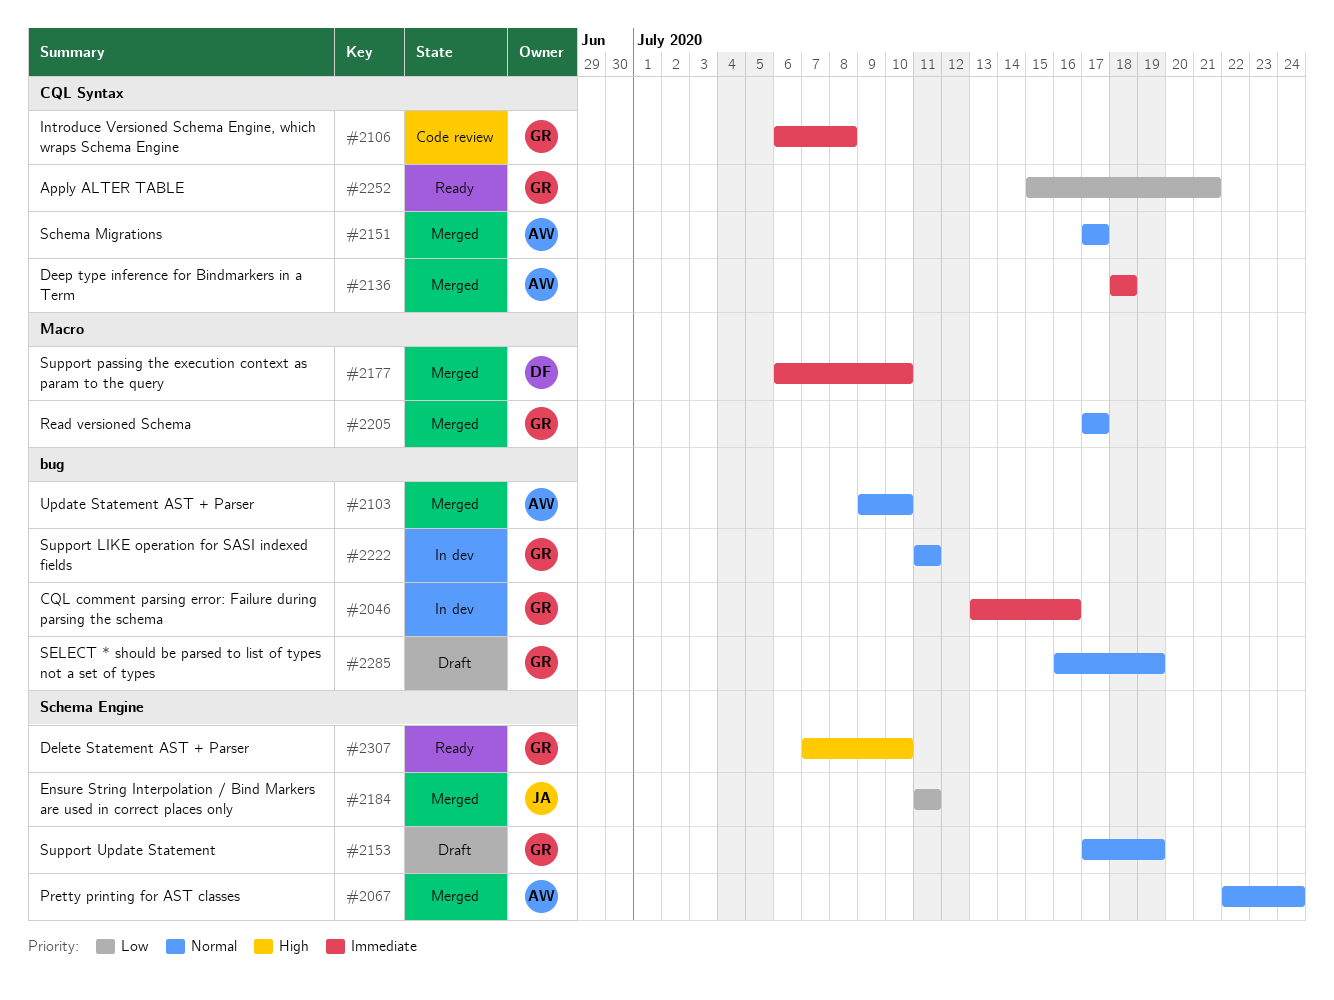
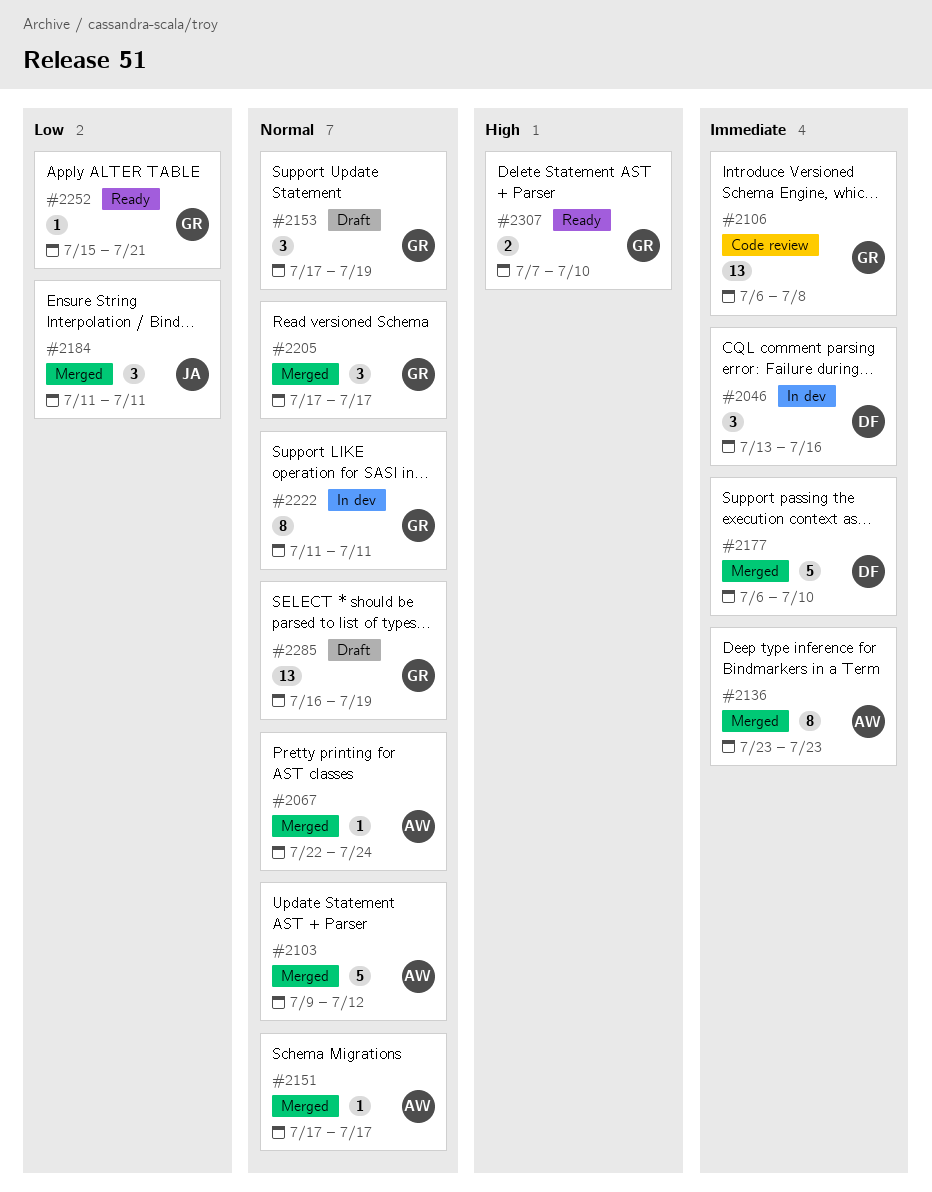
#2046, owner: GR -> DF
#2103, due: Jul 10 -> Jul 12
#2136, start: Jul 18 -> Jul 23
#2136, due: Jul 18 -> Jul 23

